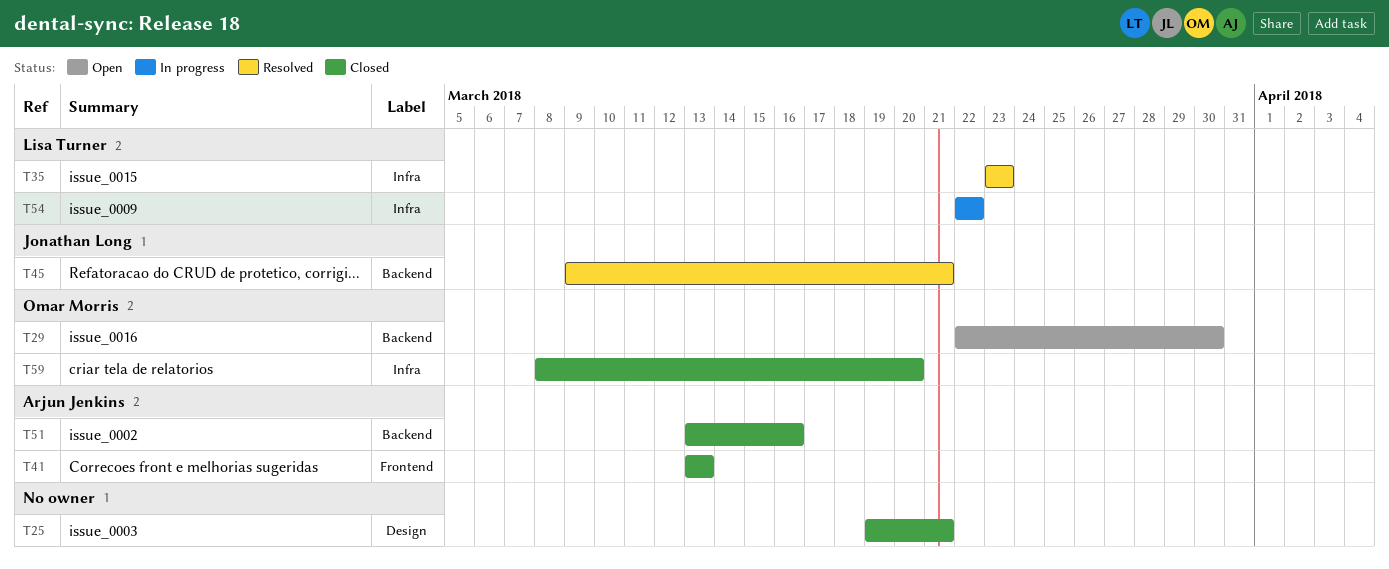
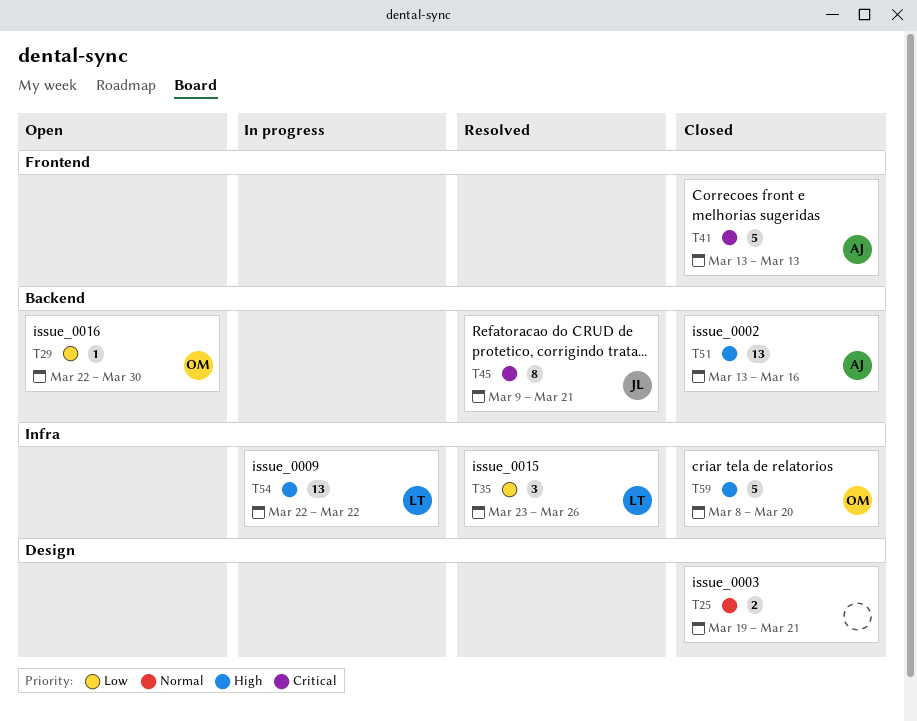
T35, due: Mar 23 -> Mar 26

